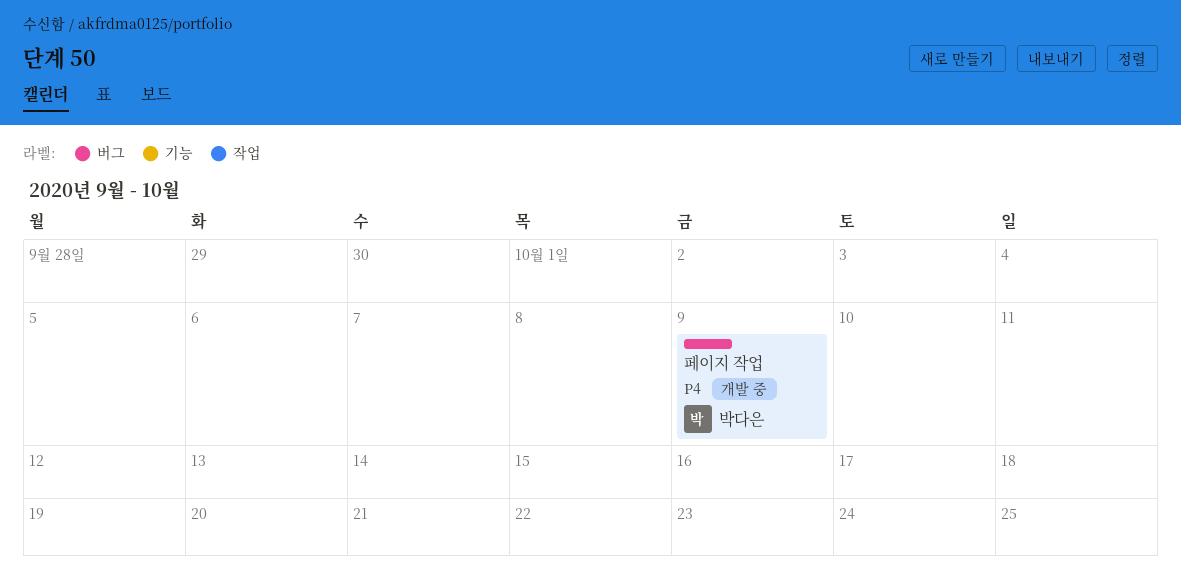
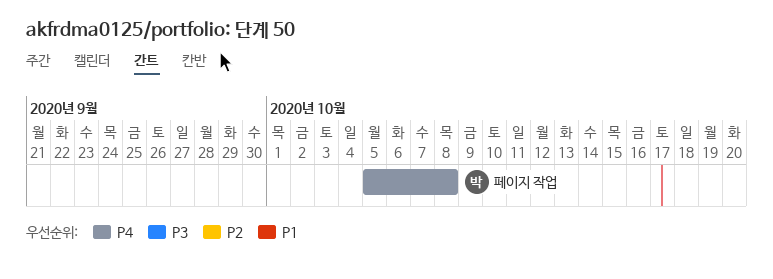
페이지 작업, due: Oct 9 -> Oct 8

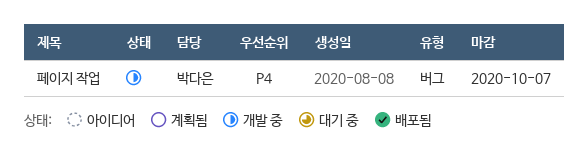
페이지 작업, due: Oct 8 -> Oct 7

